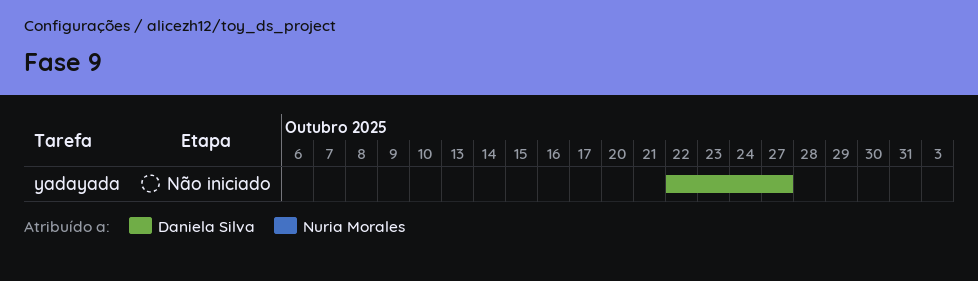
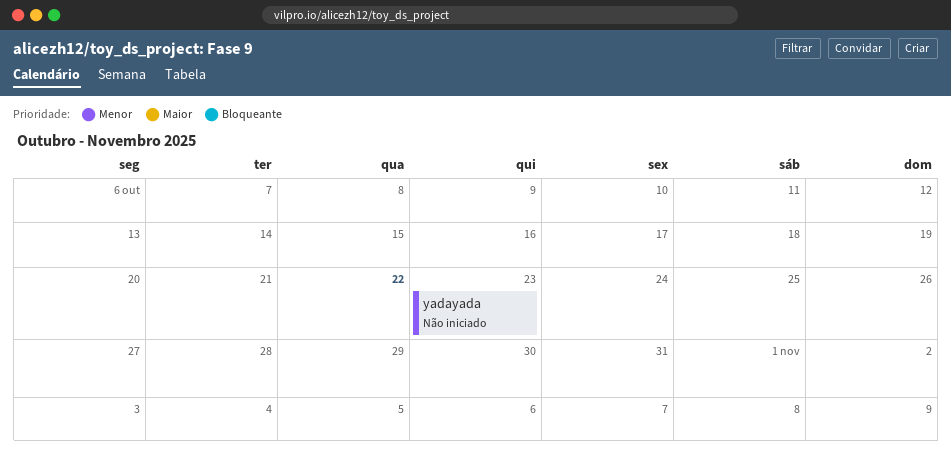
yadayada, due: Oct 27 -> Oct 23

